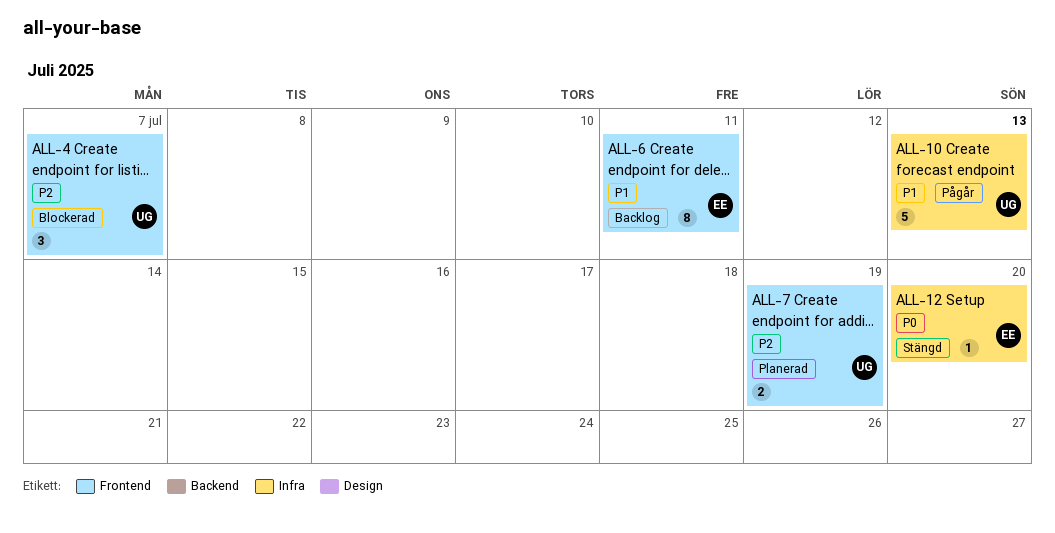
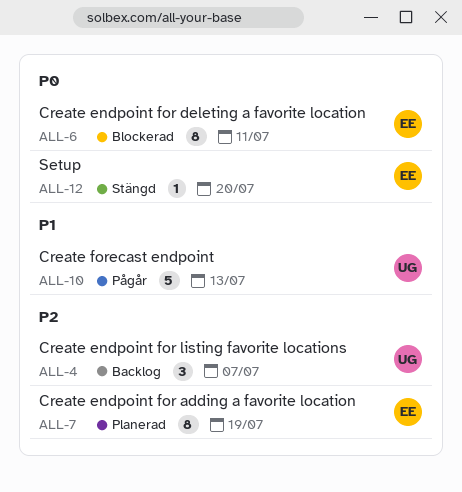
ALL-4, status: Blockerad -> Backlog
ALL-6, status: Backlog -> Blockerad
ALL-6, priority: P1 -> P0
ALL-7, owner: UG -> EE
ALL-7, estimate: 2 -> 8

